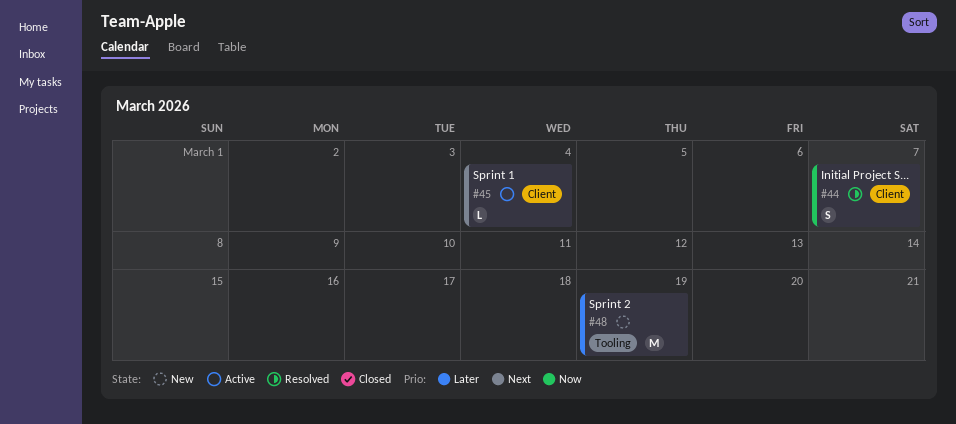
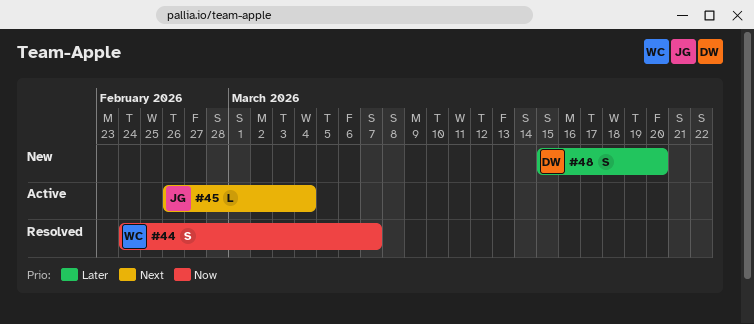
#48, estimate: M -> S
#48, due: Mar 19 -> Mar 20

